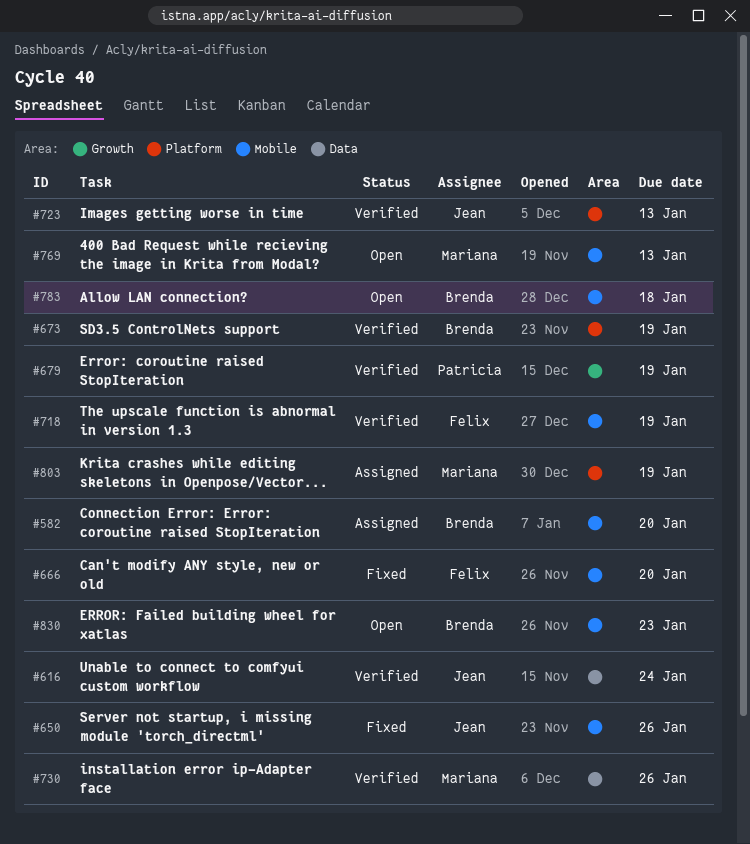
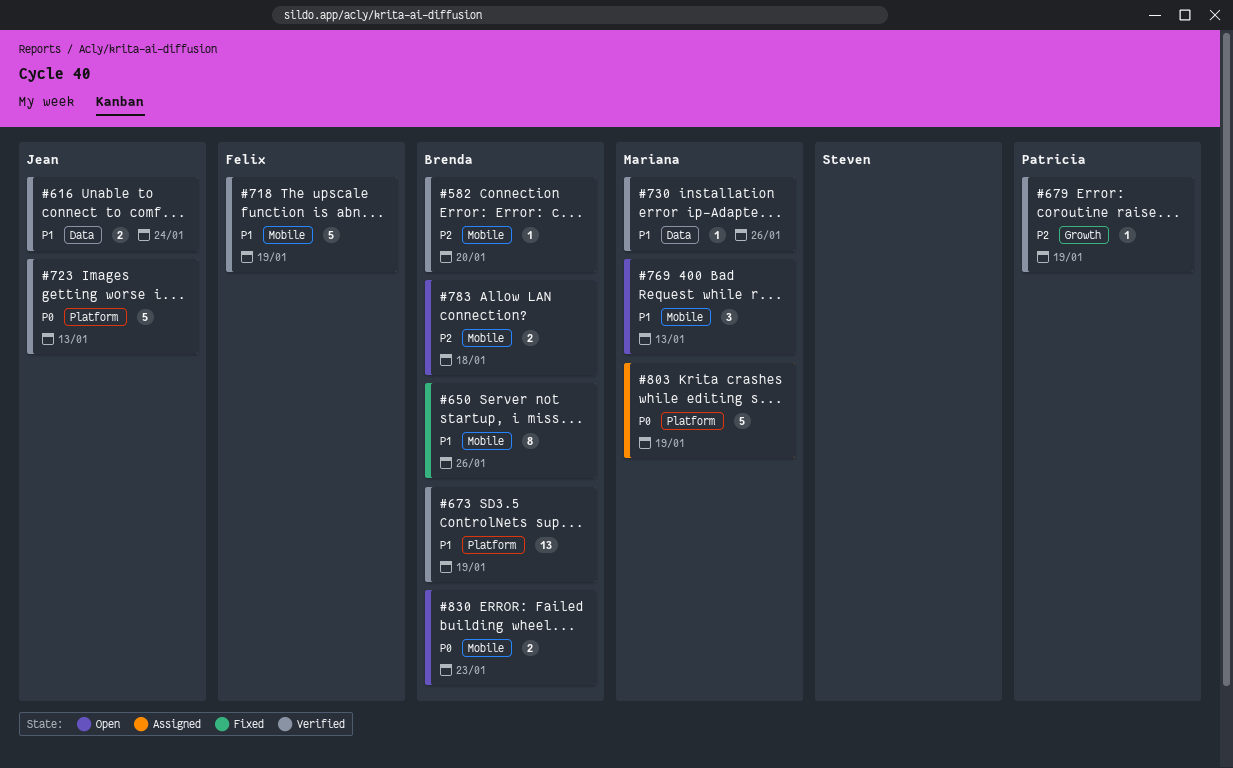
#582, status: Assigned -> Verified
#650, owner: Jean -> Brenda
#666: present -> none

